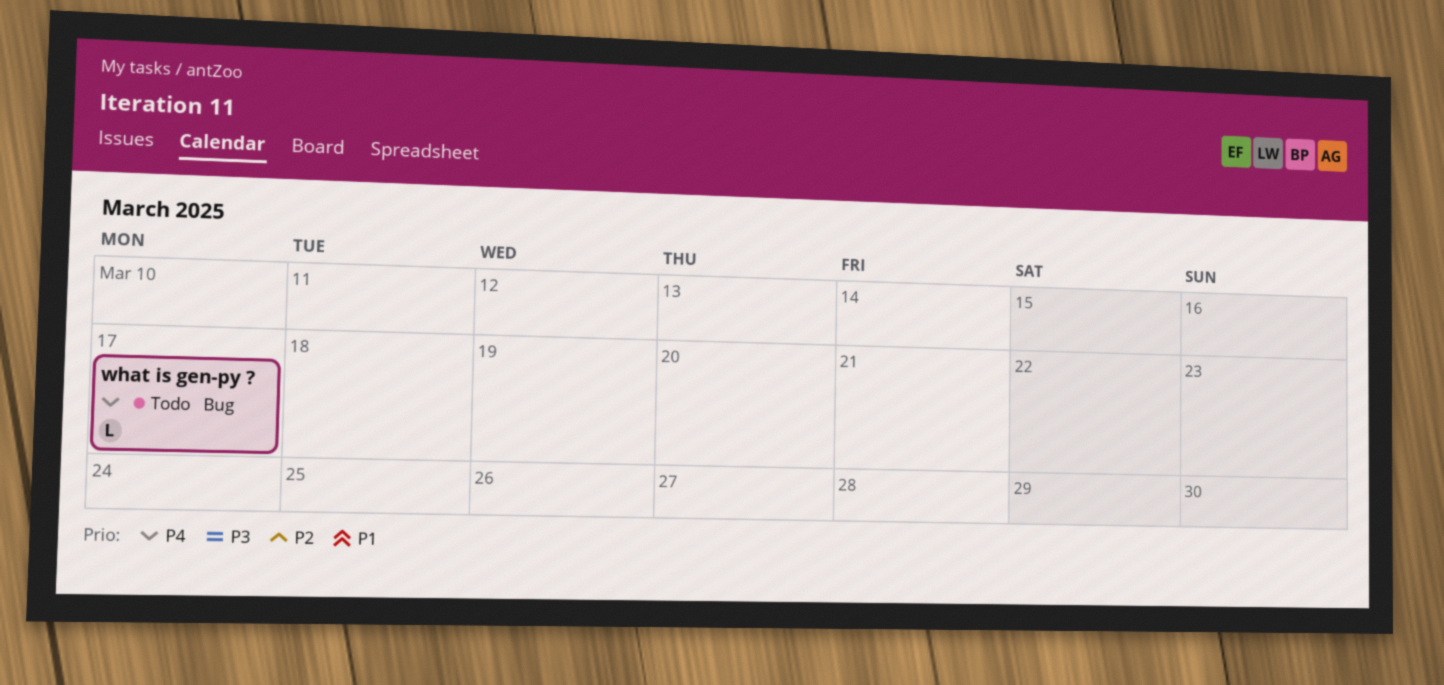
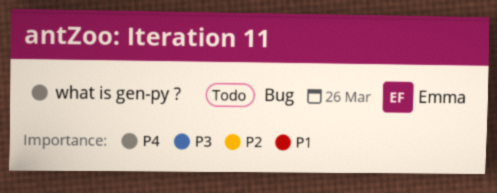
what is gen-py ?, due: Mar 17 -> Mar 26

